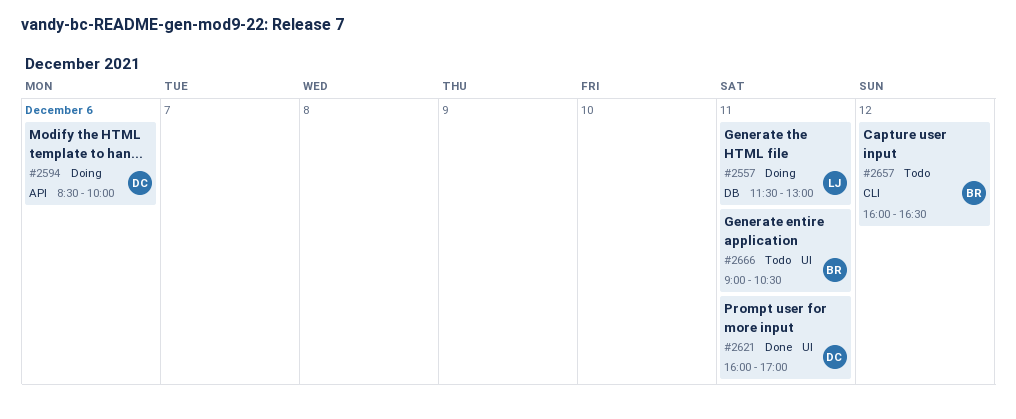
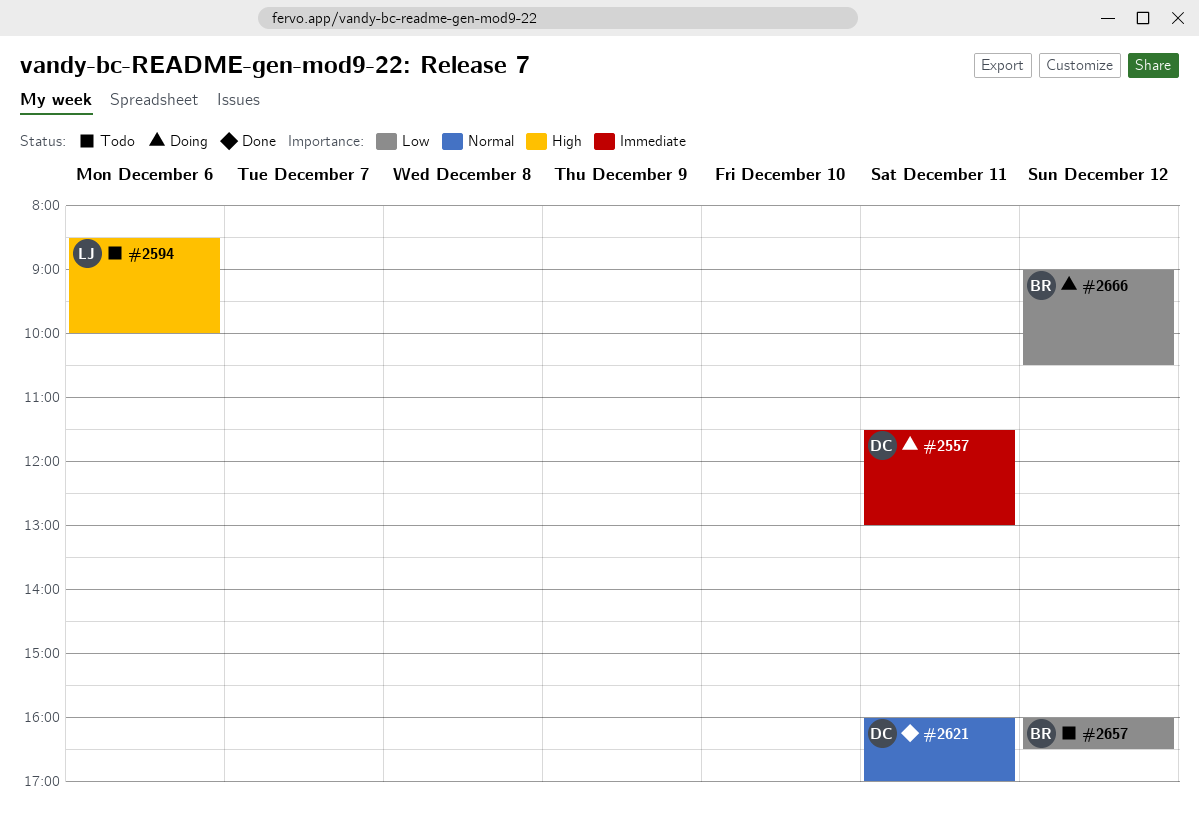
#2557, owner: LJ -> DC
#2594, status: Doing -> Todo
#2594, owner: DC -> LJ
#2666, status: Todo -> Doing
#2666, day: Dec 11 -> Dec 12

